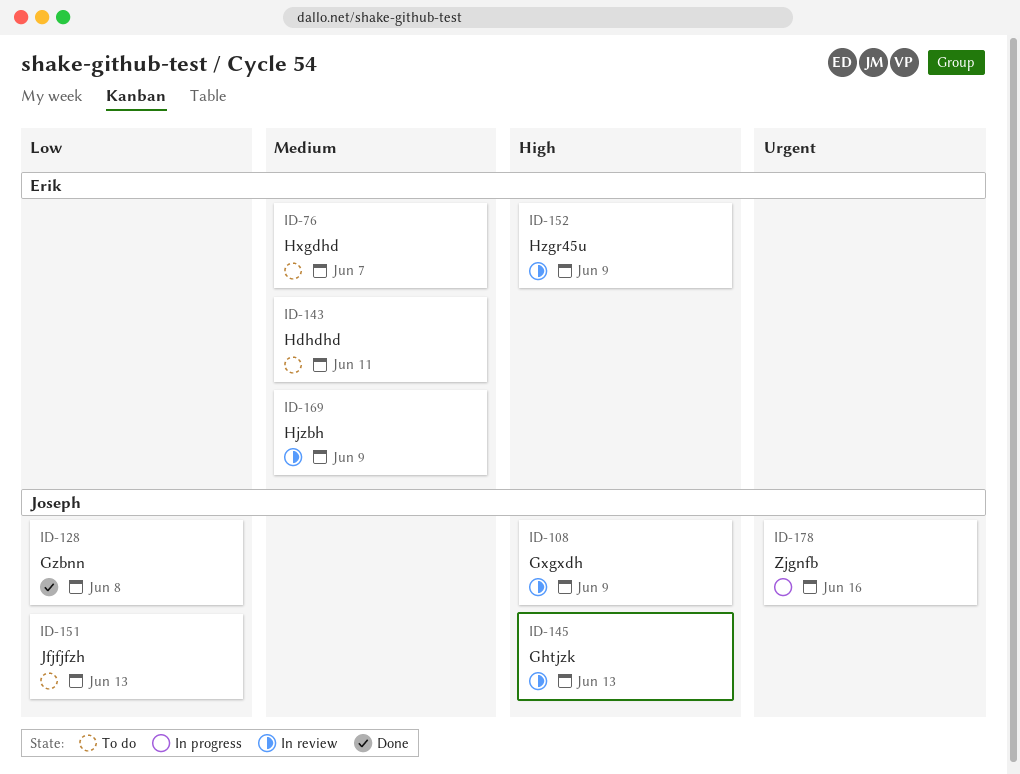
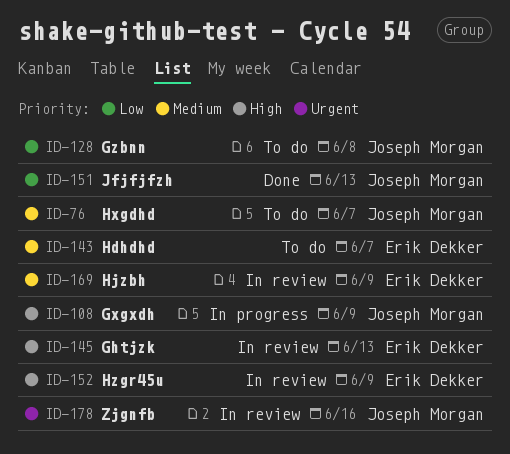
ID-76, owner: Erik Dekker -> Joseph Morgan
ID-108, status: In review -> In progress
ID-128, status: Done -> To do
ID-143, due: Jun 11 -> Jun 7
ID-145, owner: Joseph Morgan -> Erik Dekker
ID-151, status: To do -> Done
ID-178, status: In progress -> In review

